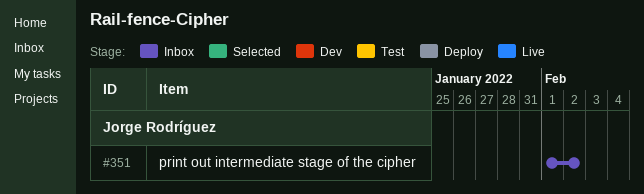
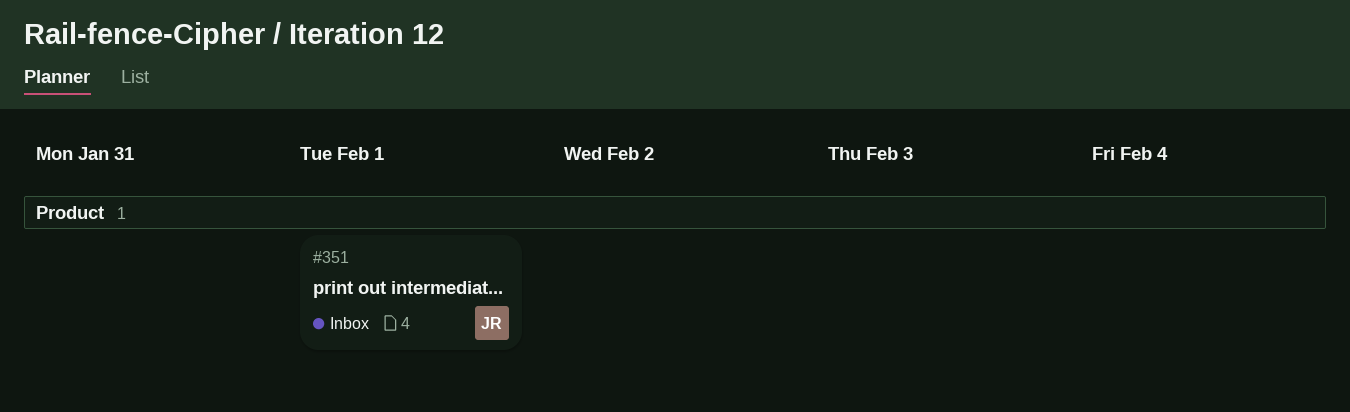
#351, due: Feb 2 -> Feb 1

